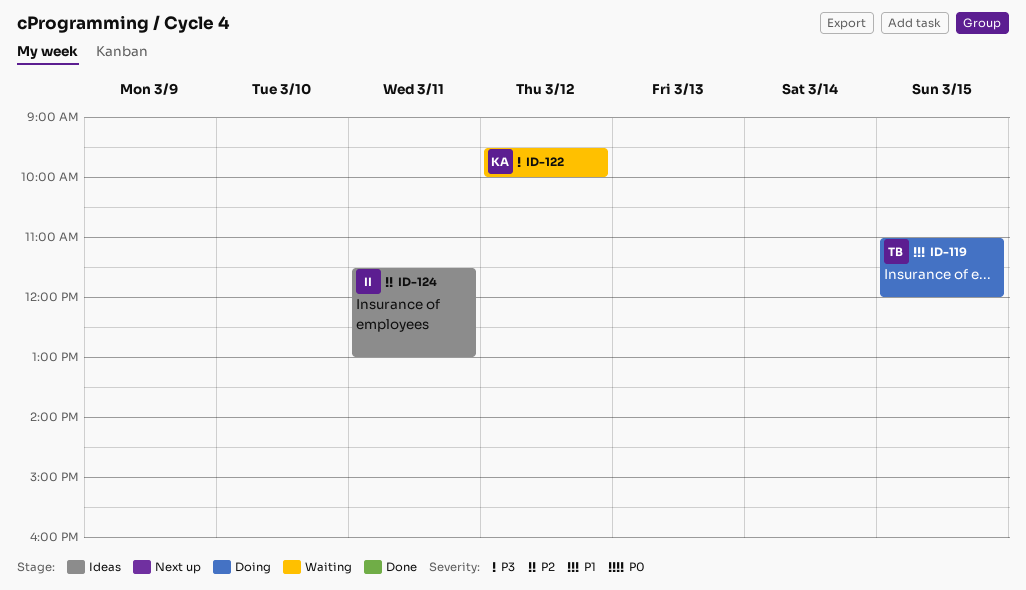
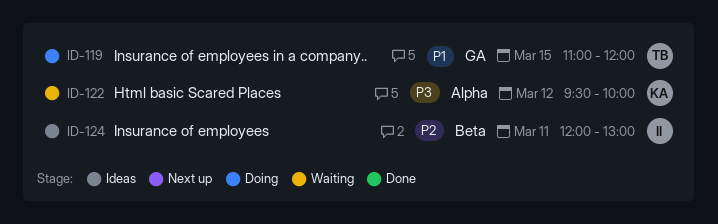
ID-124, begins: 11:30 -> 12:00

